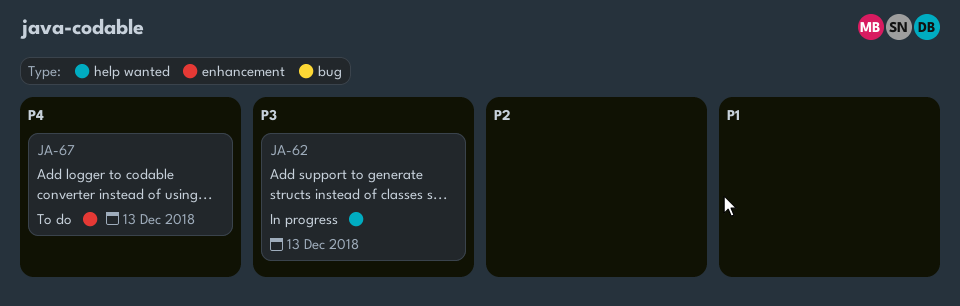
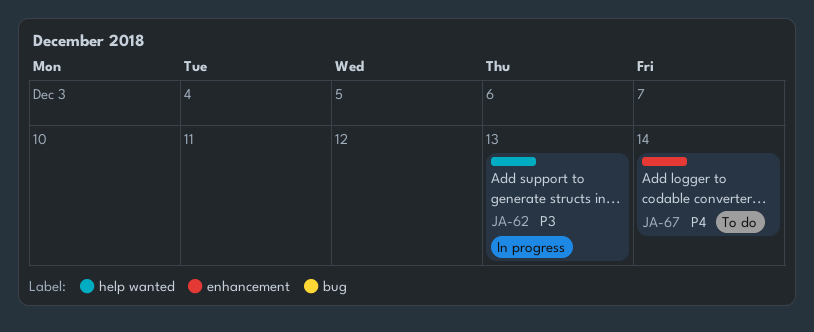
JA-67, due: Dec 13 -> Dec 14

